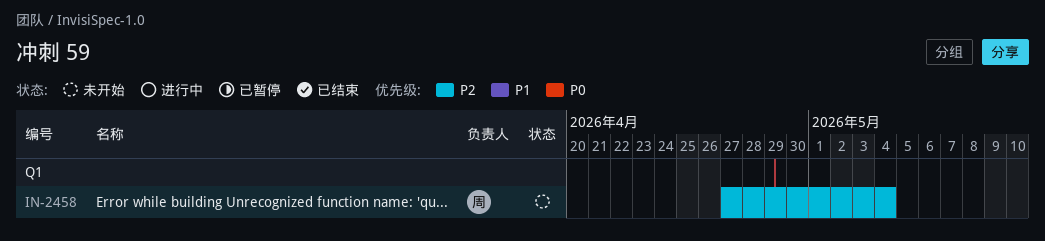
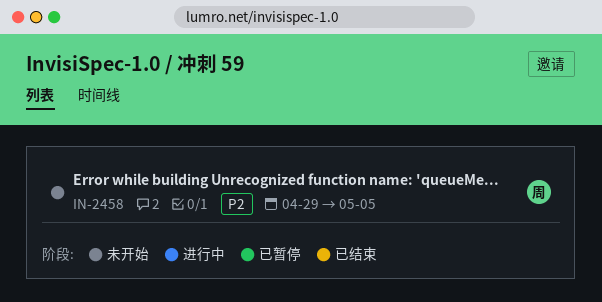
IN-2458, start: Apr 27 -> Apr 29
IN-2458, due: May 4 -> May 5

